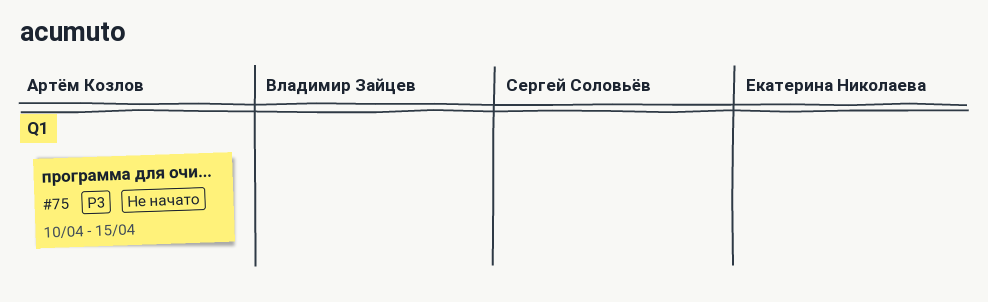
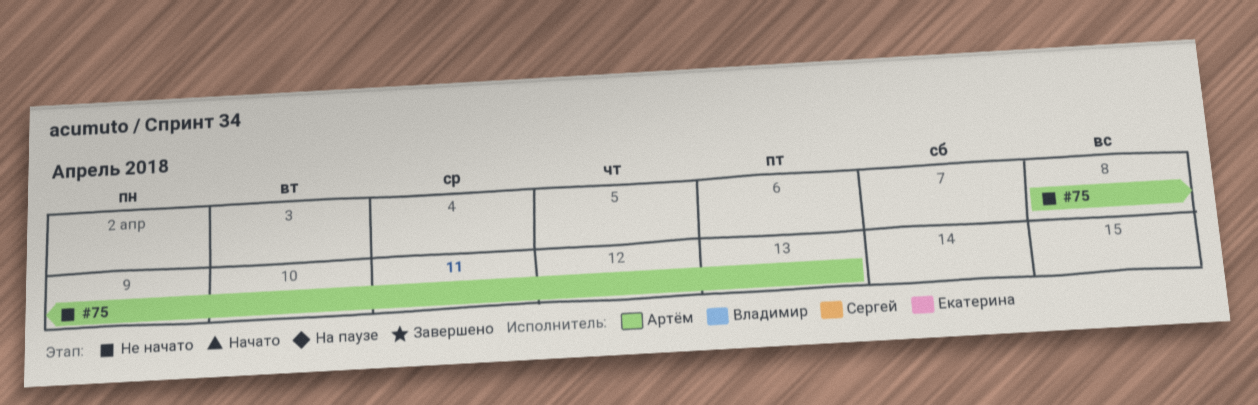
#75, start: Apr 10 -> Apr 8
#75, due: Apr 15 -> Apr 13

